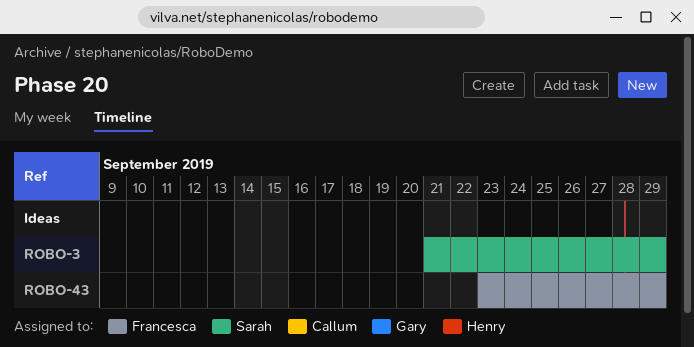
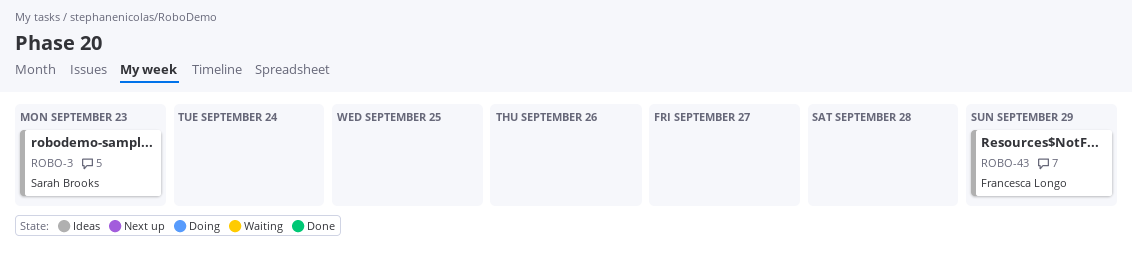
ROBO-3, due: Sep 29 -> Sep 23

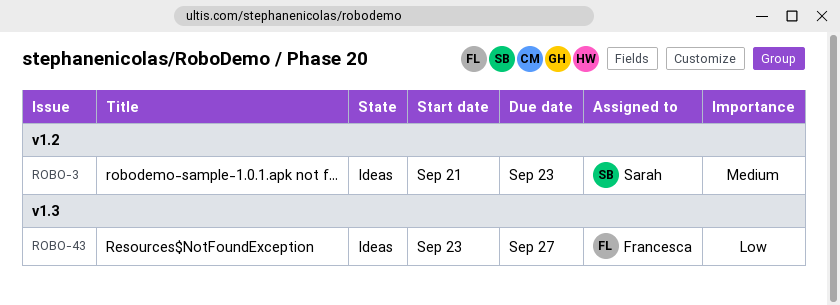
ROBO-43, due: Sep 29 -> Sep 27

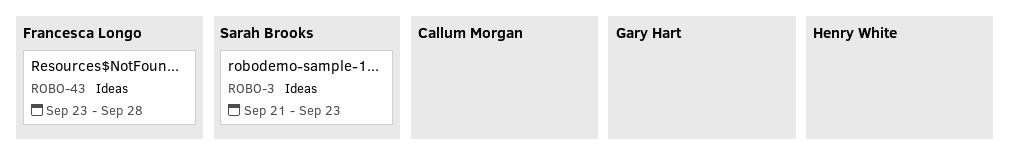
ROBO-43, due: Sep 27 -> Sep 28

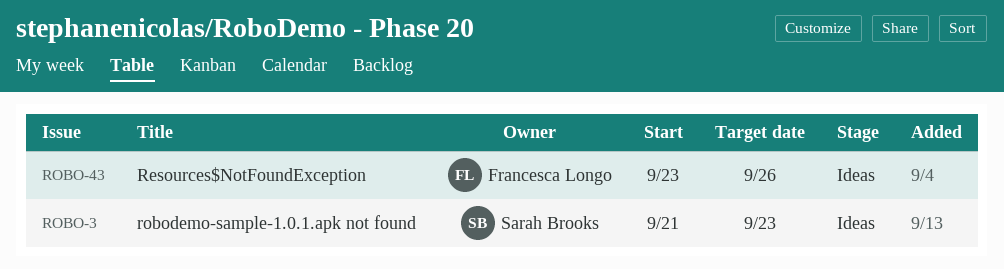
ROBO-43, due: Sep 28 -> Sep 26

